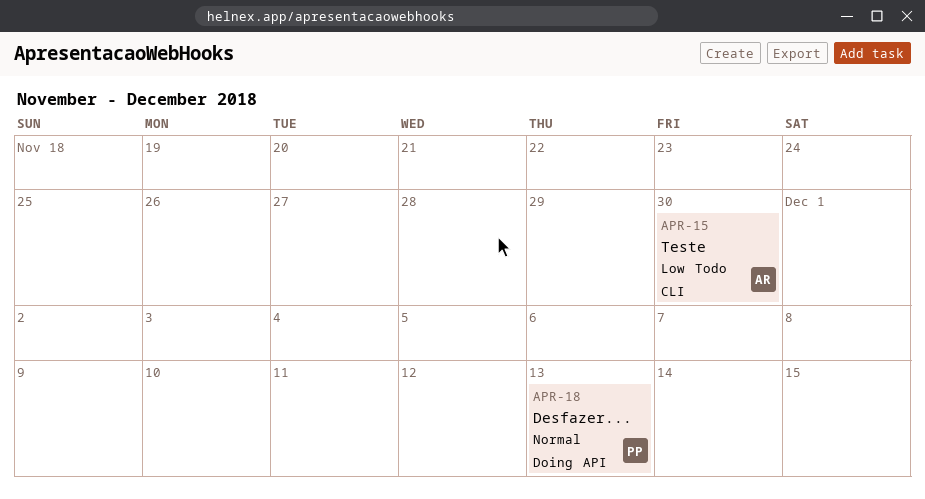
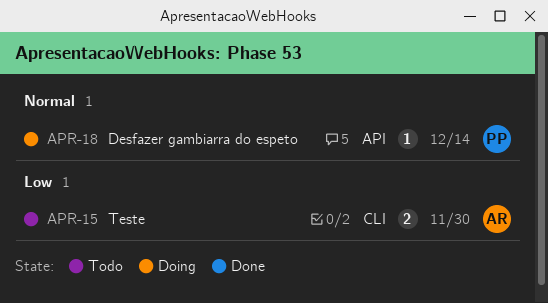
APR-18, due: Dec 13 -> Dec 14

